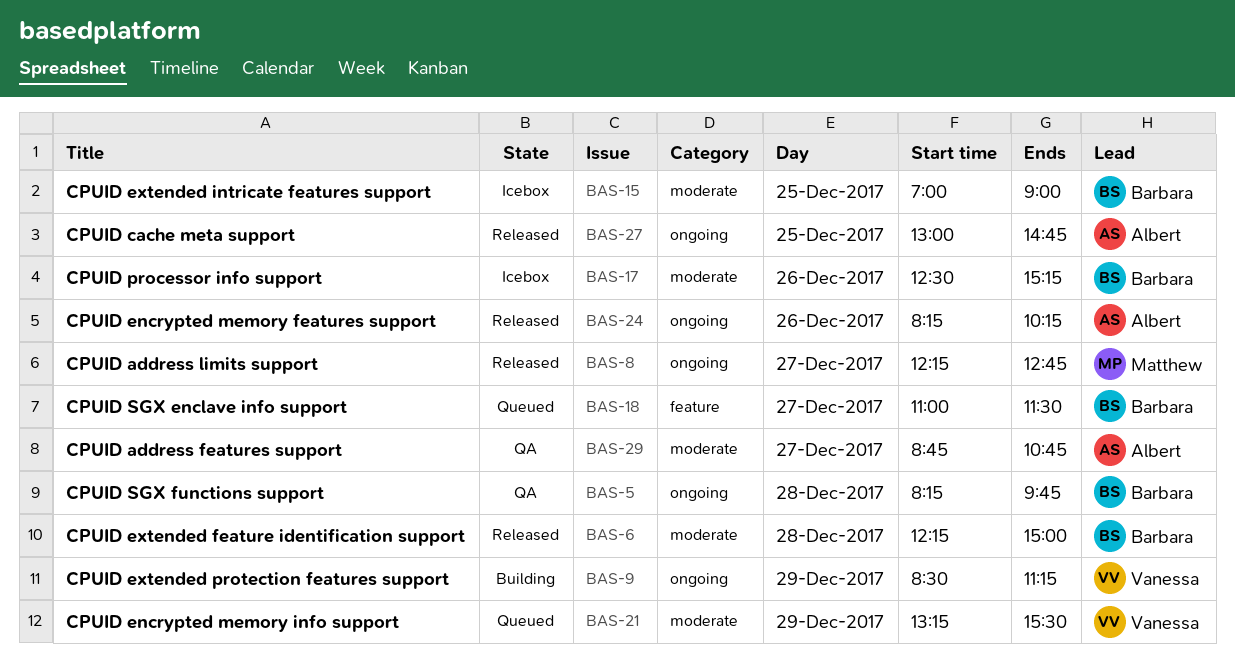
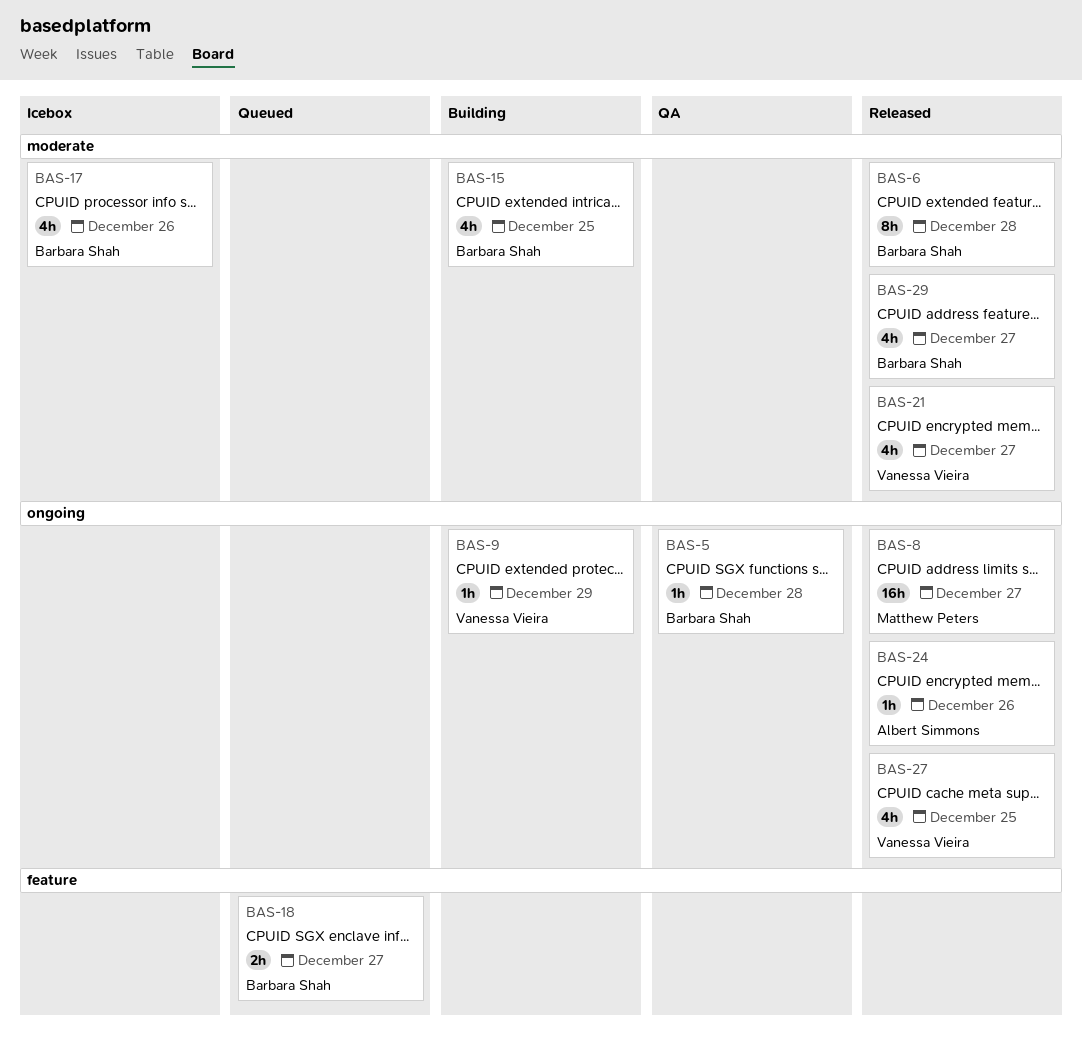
BAS-15, status: Icebox -> Building
BAS-21, status: Queued -> Released
BAS-21, day: Dec 29 -> Dec 27
BAS-27, owner: Albert Simmons -> Vanessa Vieira
BAS-29, status: QA -> Released
BAS-29, owner: Albert Simmons -> Barbara Shah

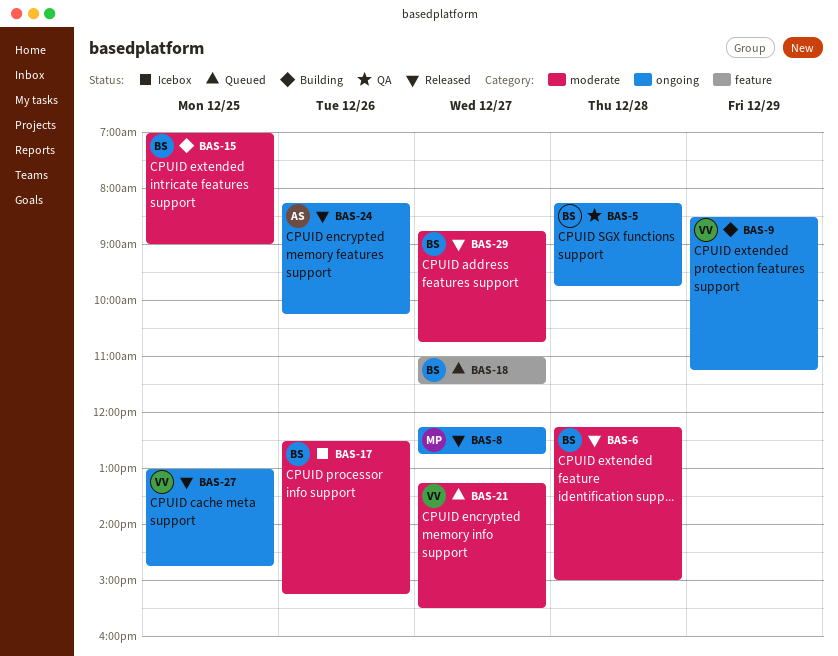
BAS-21, status: Released -> Queued

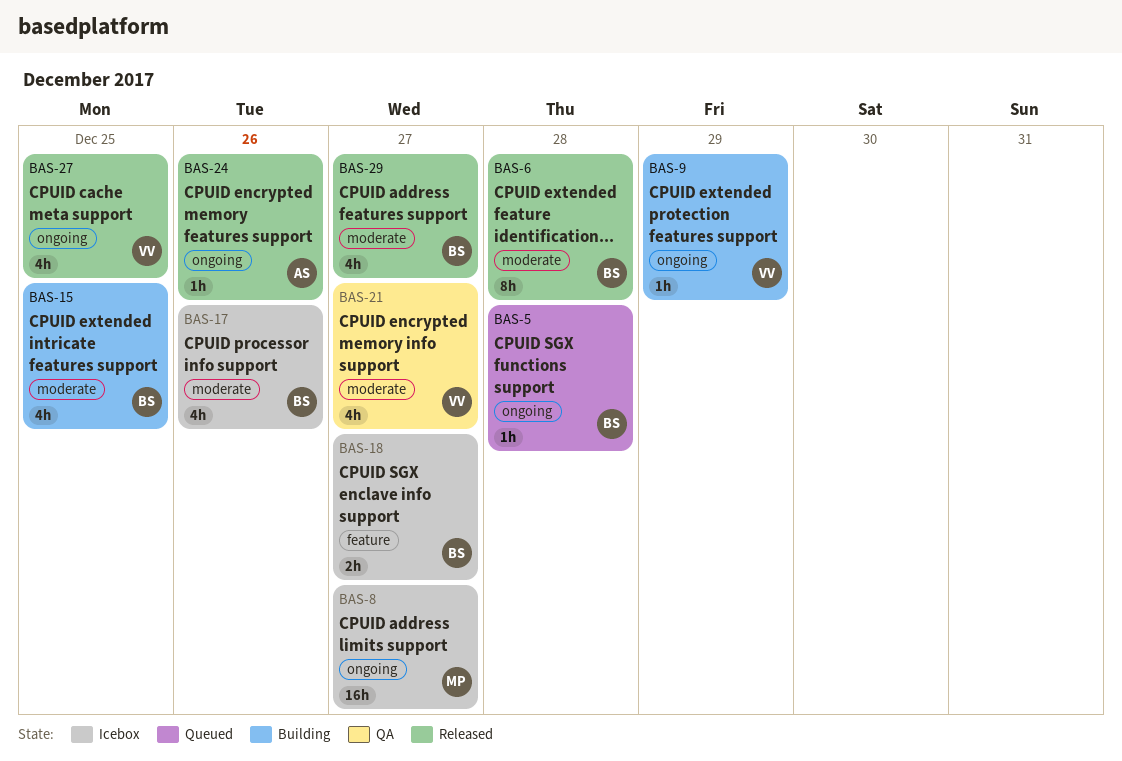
BAS-5, status: QA -> Queued
BAS-8, status: Released -> Icebox
BAS-18, status: Queued -> Icebox
BAS-21, status: Queued -> QA

